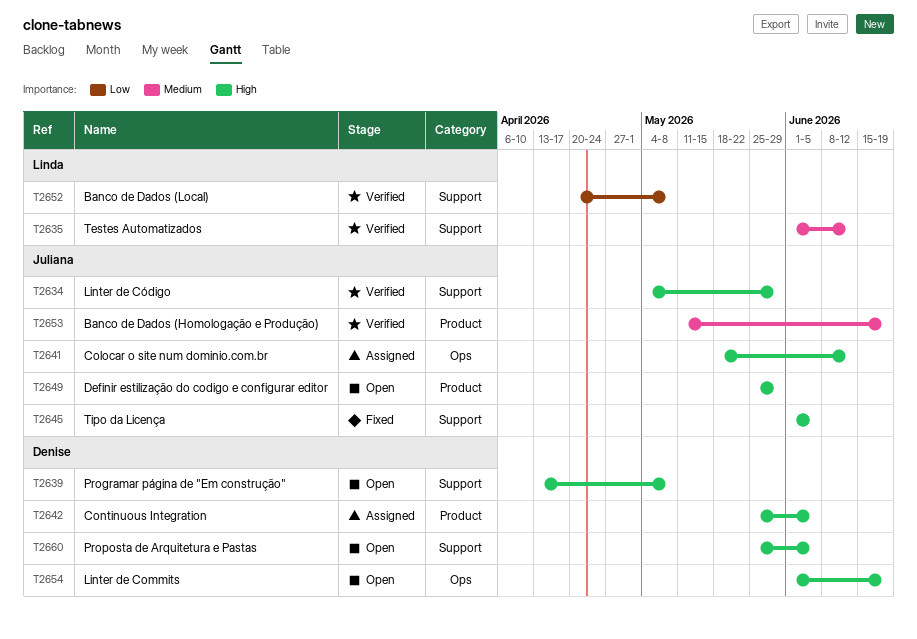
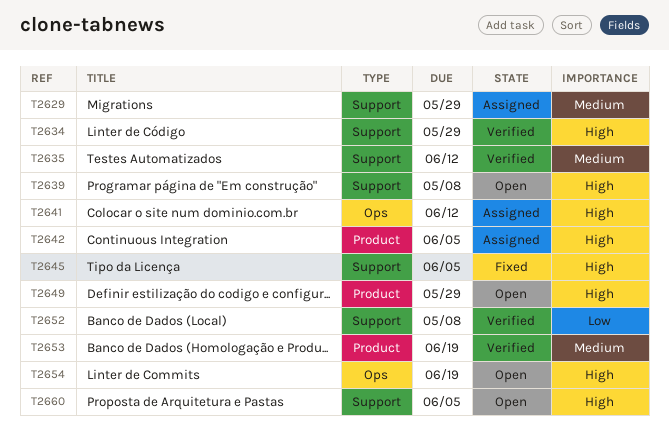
T2629: none -> present

